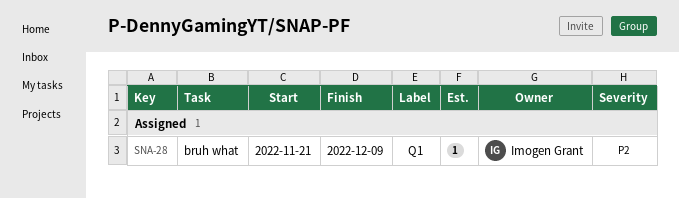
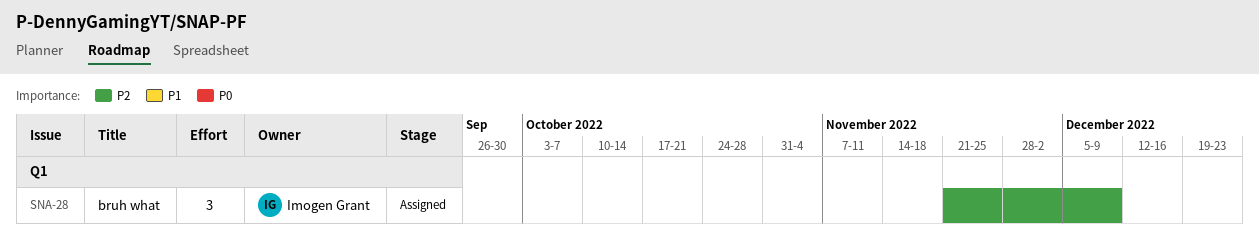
SNA-28, estimate: 1 -> 3

